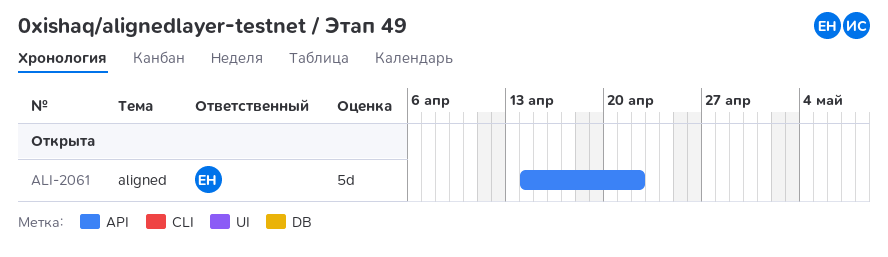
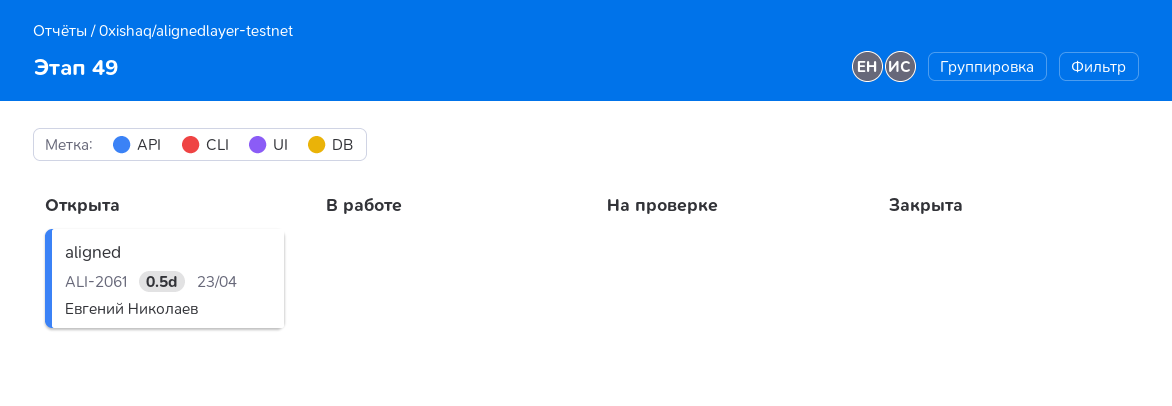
ALI-2061, estimate: 5d -> 0.5d
ALI-2061, due: Apr 22 -> Apr 23

